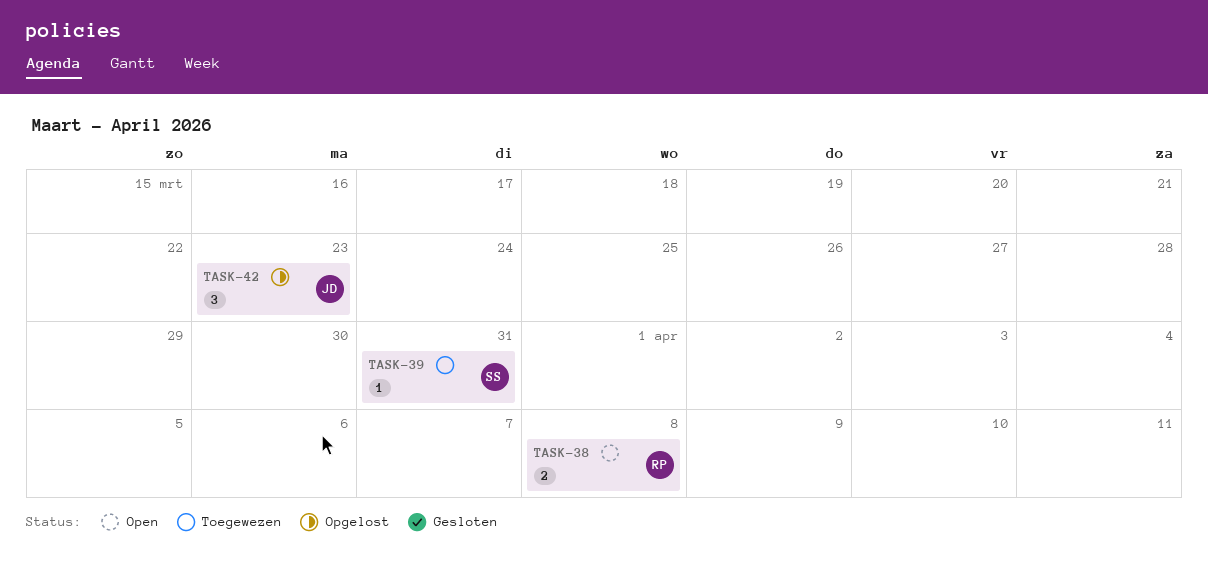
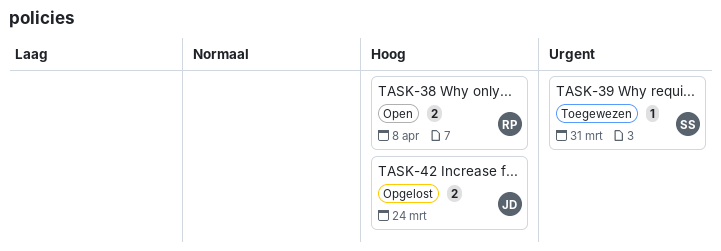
TASK-42, estimate: 3 -> 2
TASK-42, due: Mar 23 -> Mar 24

